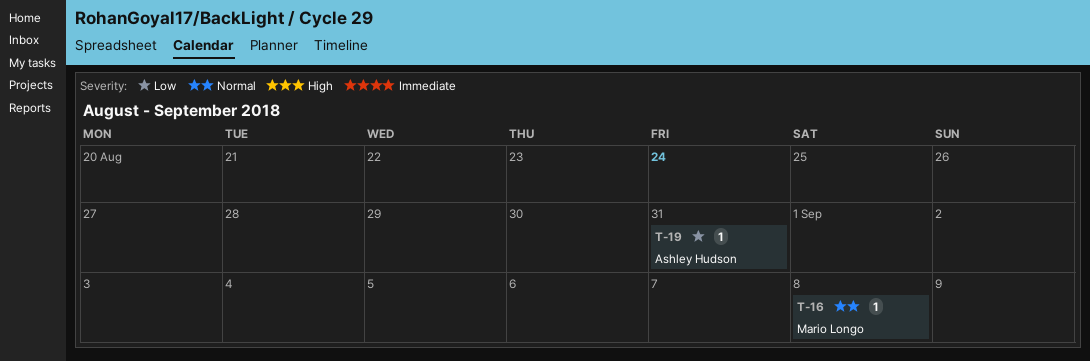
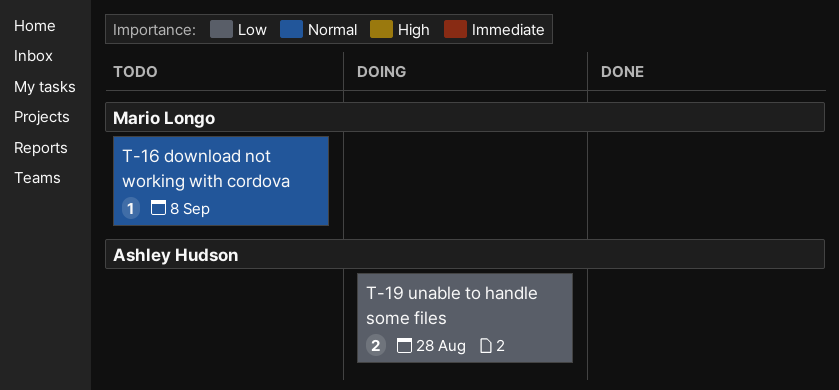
T-19, estimate: 1 -> 2
T-19, due: Aug 31 -> Aug 28

